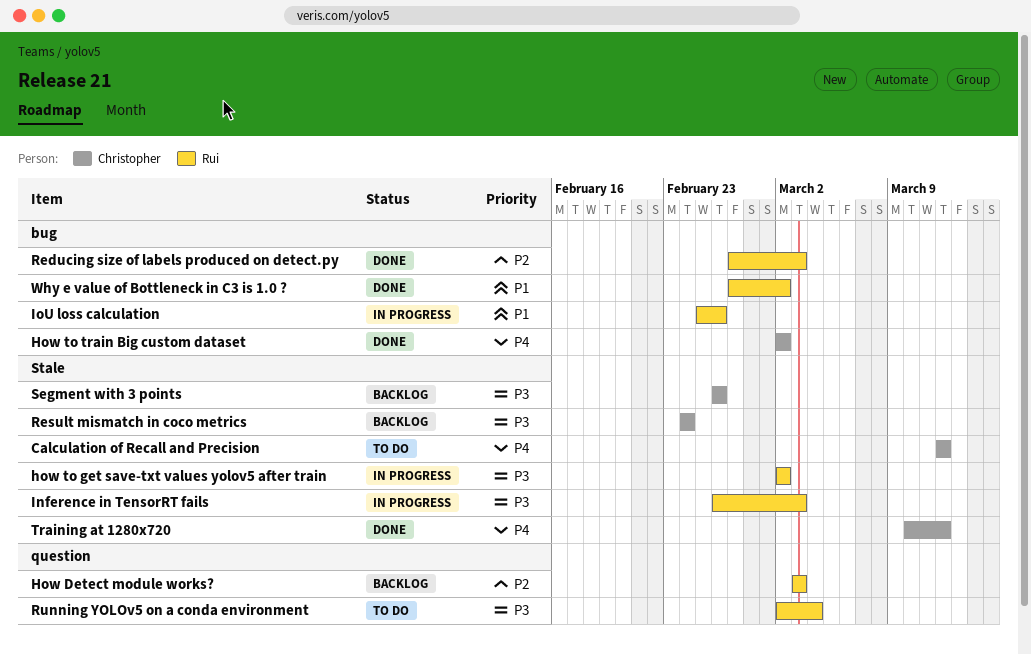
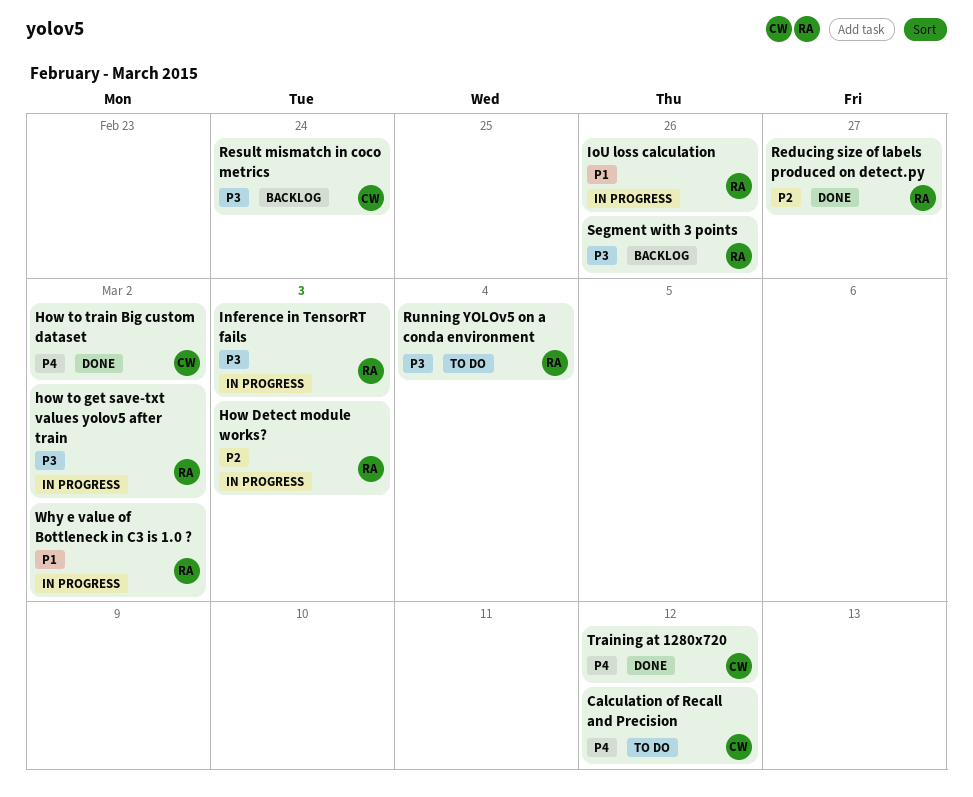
How Detect module works?, status: Backlog -> In progress
Reducing size of labels produced on detect.py, due: Mar 3 -> Feb 27
Segment with 3 points, owner: Christopher -> Rui
Why e value of Bottleneck in C3 is 1.0 ?, status: Done -> In progress

